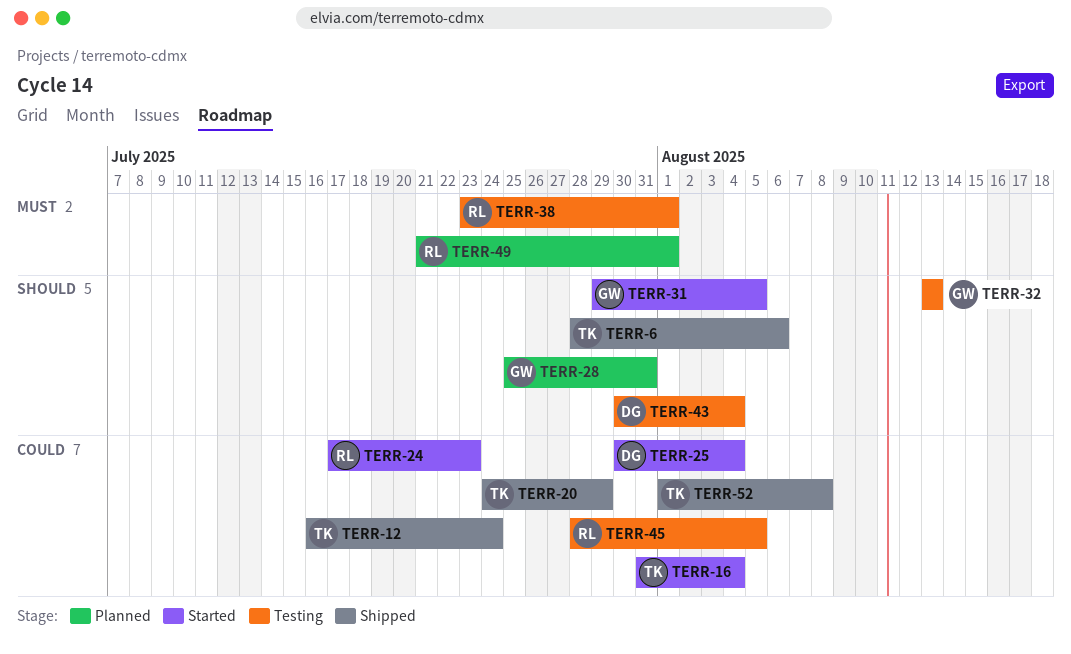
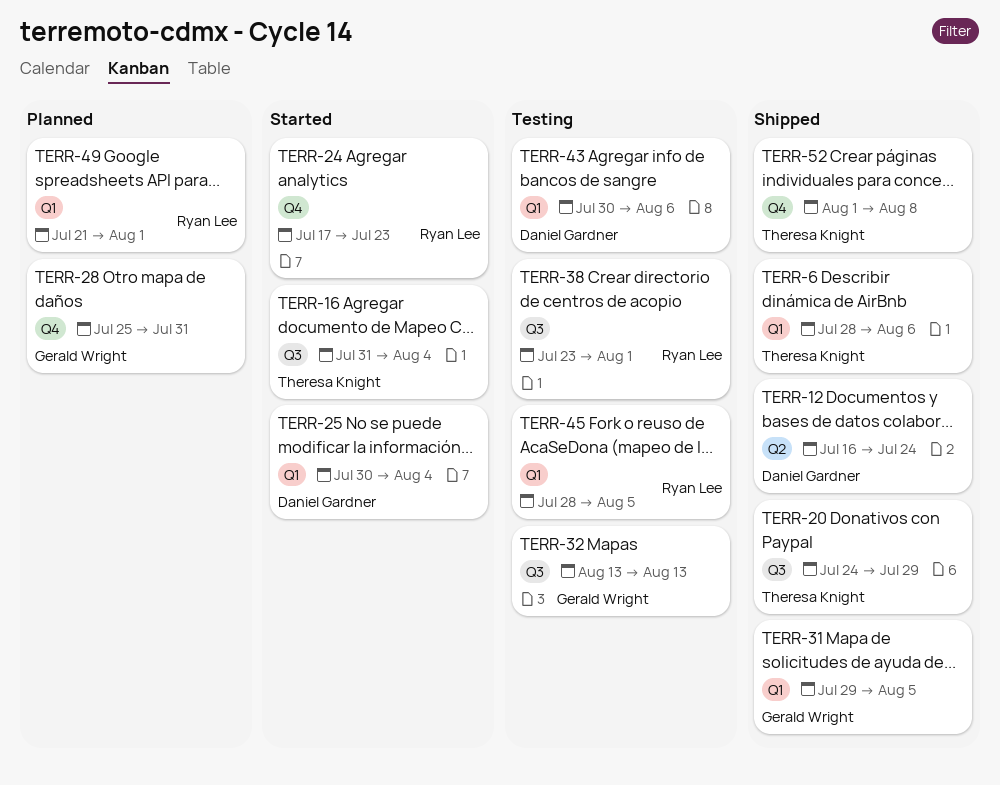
TERR-12, owner: Theresa Knight -> Daniel Gardner
TERR-31, status: Started -> Shipped
TERR-43, due: Aug 4 -> Aug 6

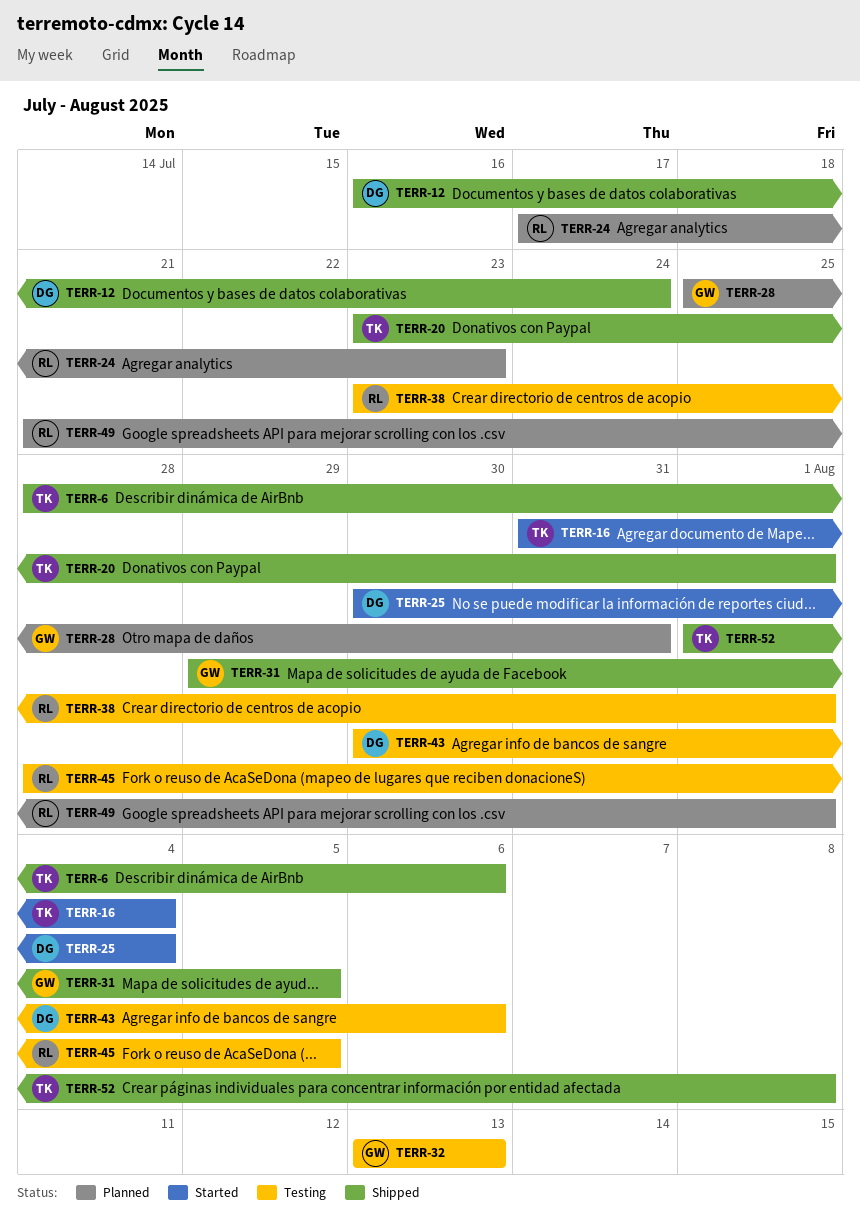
TERR-20, start: Jul 24 -> Jul 23
TERR-20, due: Jul 29 -> Aug 1
TERR-24, status: Started -> Planned

